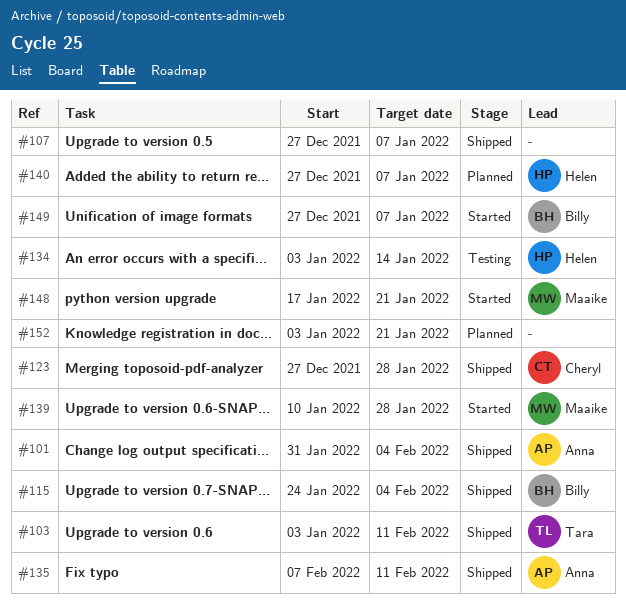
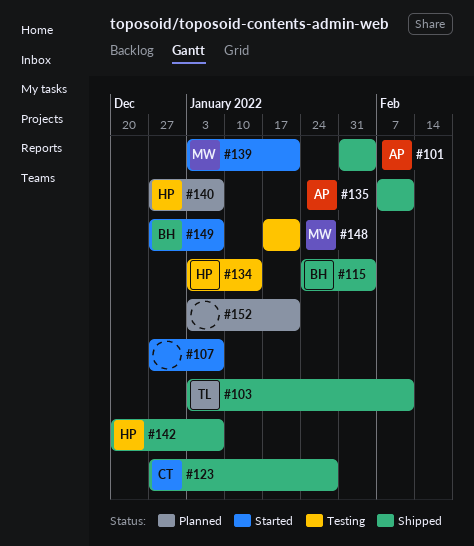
#107, status: Shipped -> Started
#139, start: Jan 10 -> Jan 3
#139, due: Jan 28 -> Jan 21
#142: none -> present
#148, status: Started -> Testing

